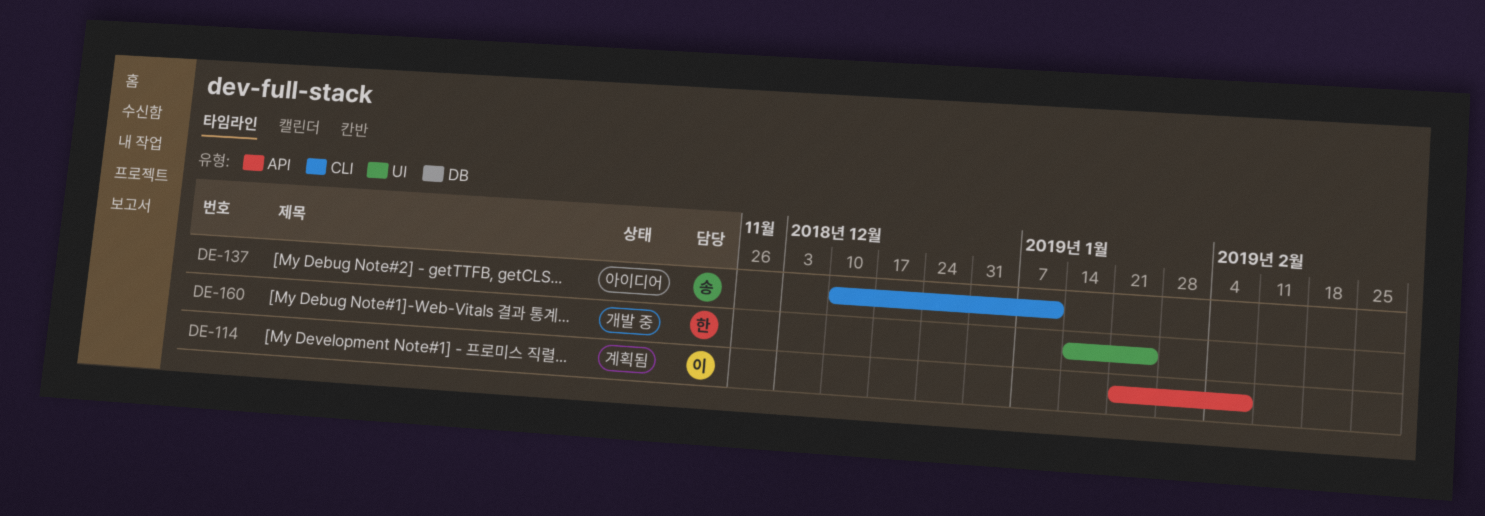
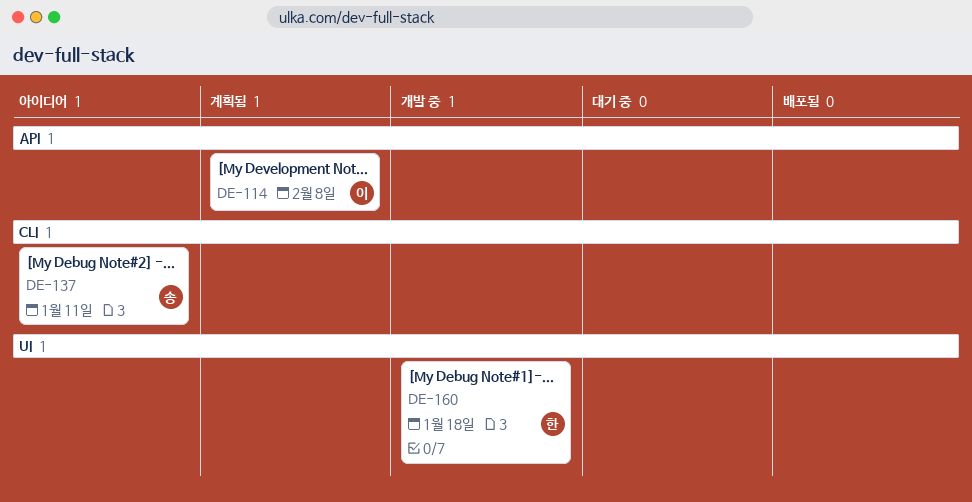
DE-160, due: Jan 25 -> Jan 18

